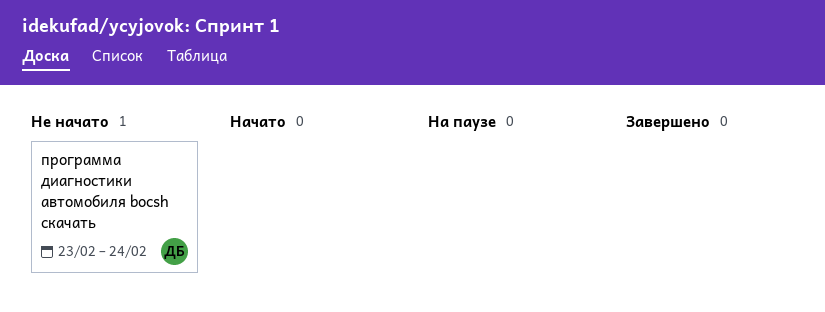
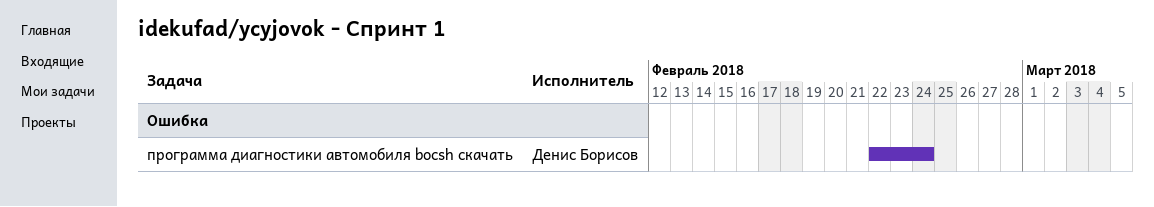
программа диагностики автомобиля bocsh скачать, start: Feb 23 -> Feb 22

